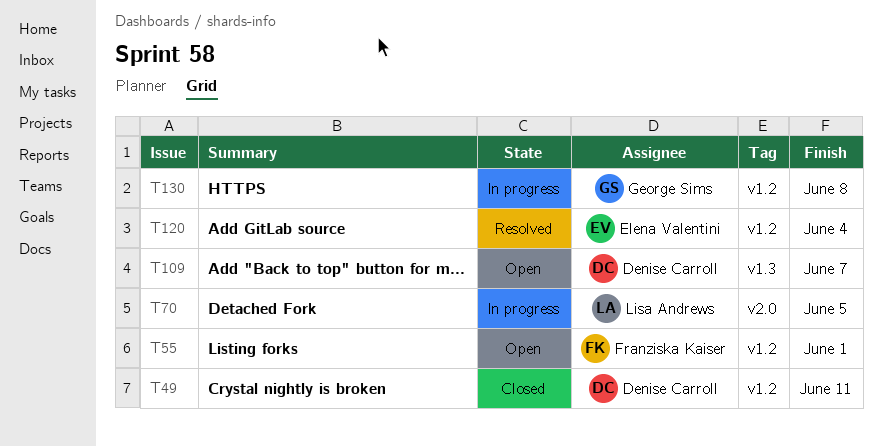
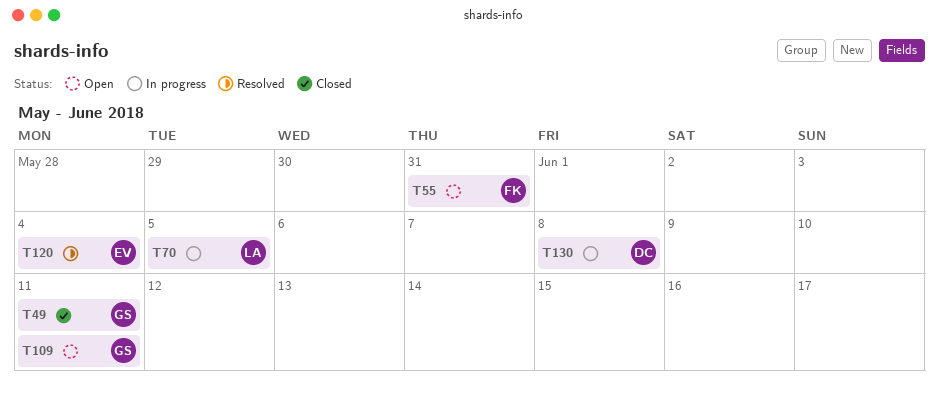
T49, owner: Denise Carroll -> George Sims
T55, due: Jun 1 -> May 31
T109, owner: Denise Carroll -> George Sims
T109, due: Jun 7 -> Jun 11
T130, owner: George Sims -> Denise Carroll

